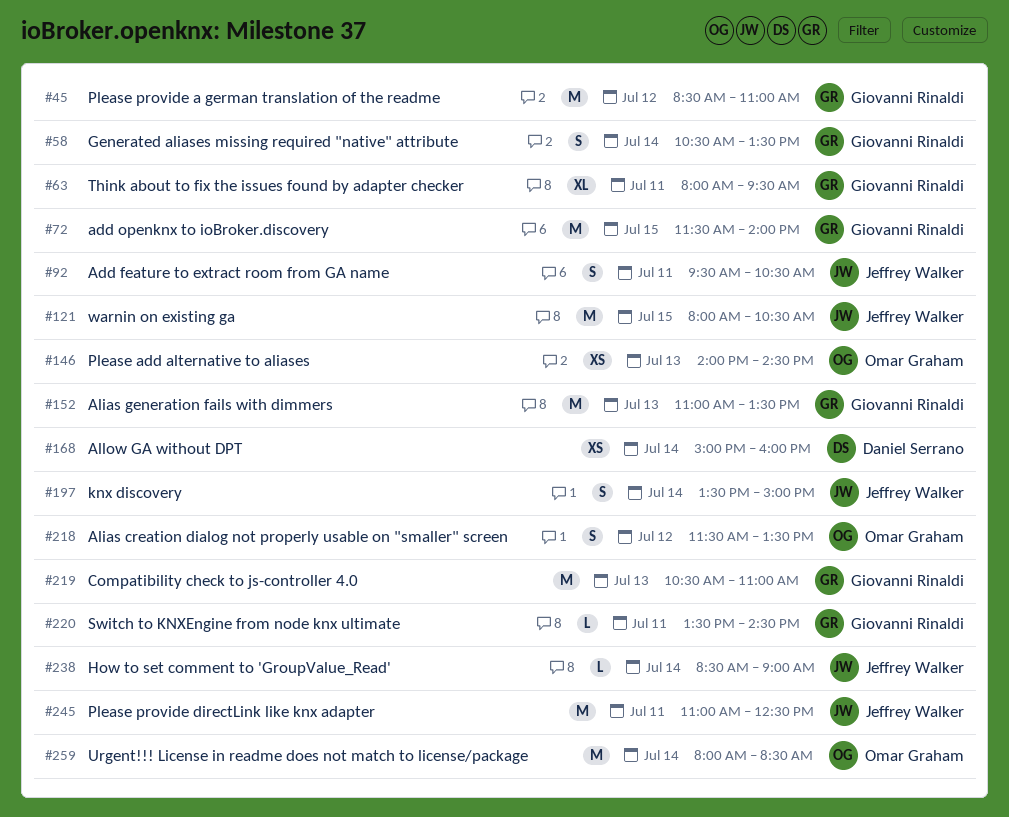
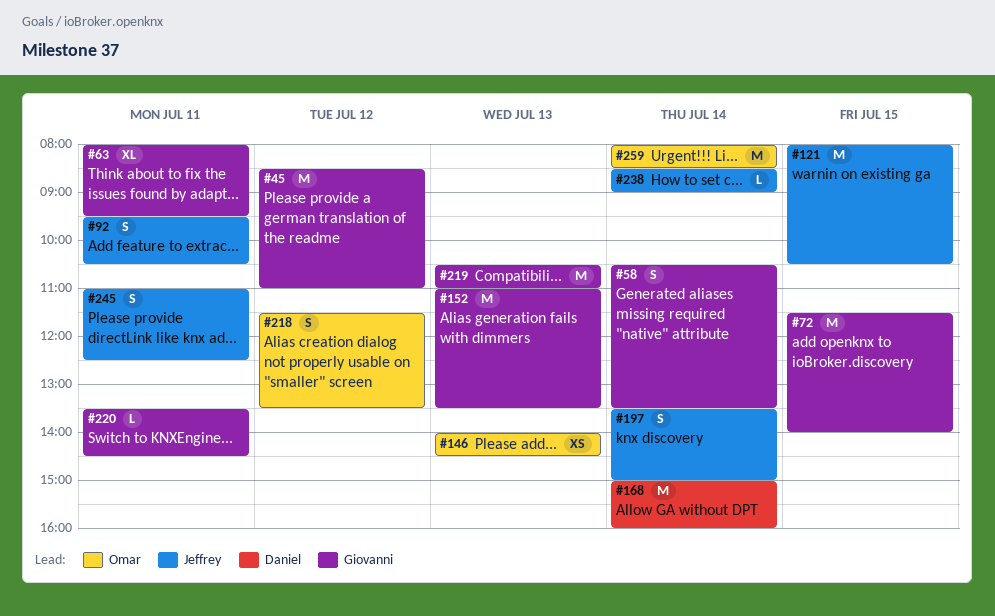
#168, estimate: XS -> M
#245, estimate: M -> S

